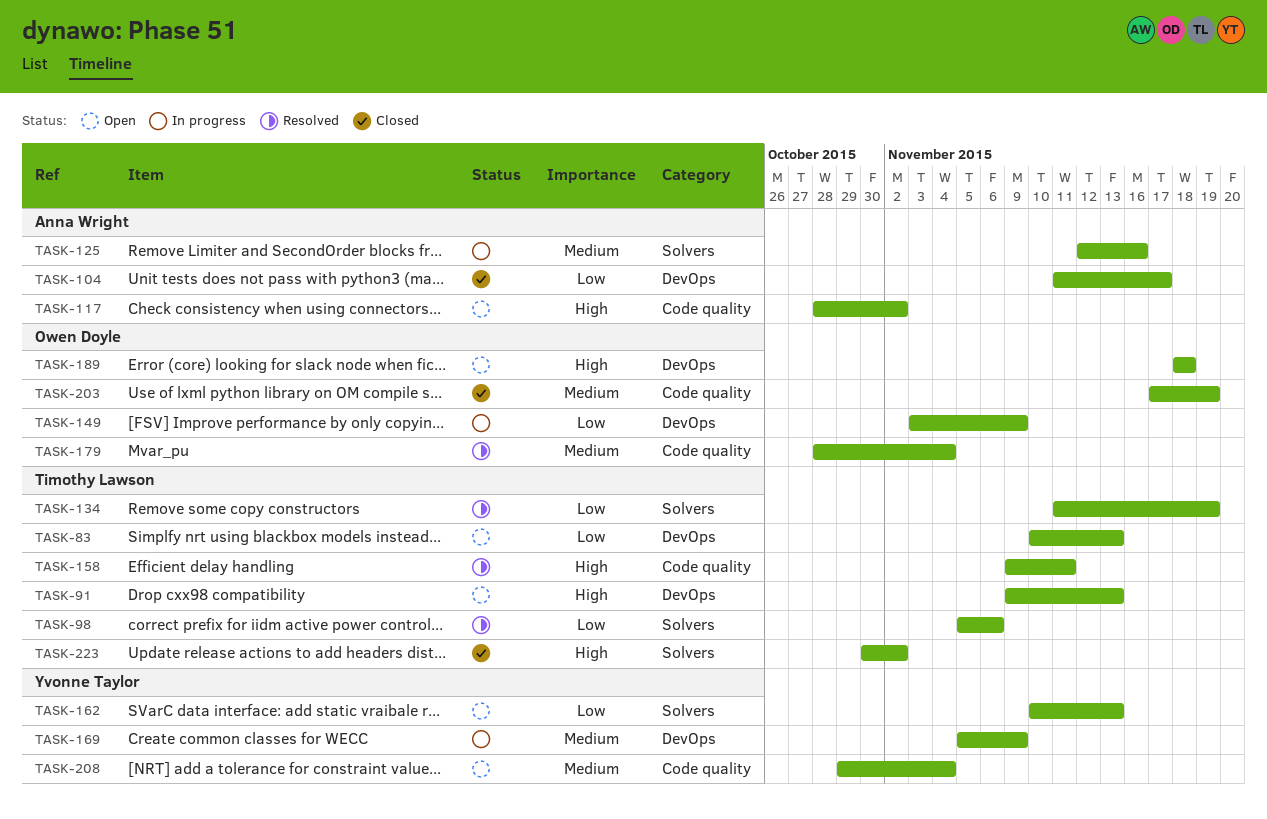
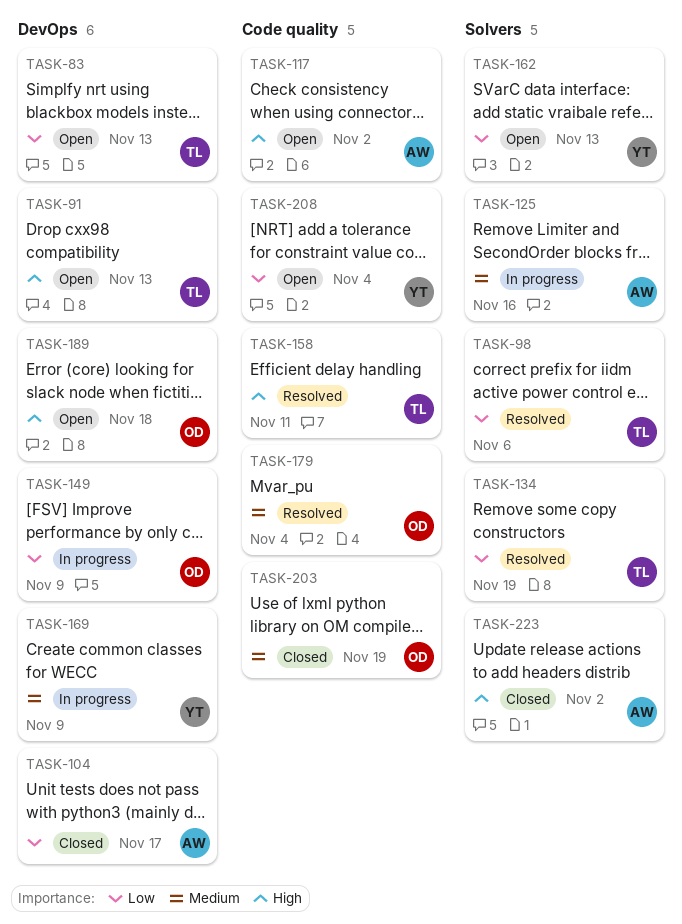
TASK-208, priority: Medium -> Low
TASK-223, owner: Timothy Lawson -> Anna Wright

